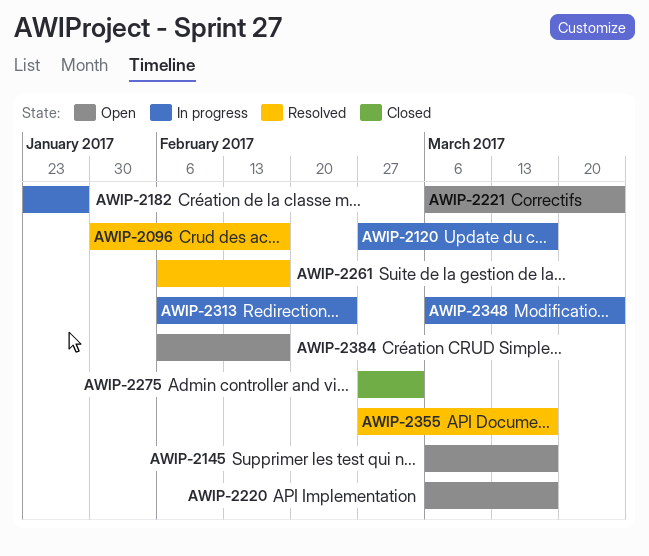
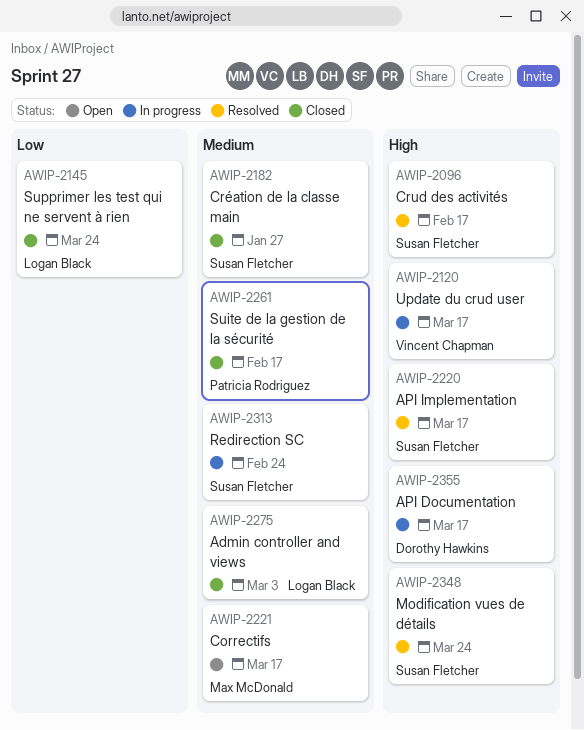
AWIP-2145, status: Open -> Closed
AWIP-2145, due: Mar 17 -> Mar 24
AWIP-2182, status: In progress -> Closed
AWIP-2220, status: Open -> Resolved
AWIP-2221, due: Mar 24 -> Mar 17
AWIP-2261, status: Resolved -> Closed
AWIP-2348, status: In progress -> Resolved
AWIP-2355, status: Resolved -> In progress
AWIP-2384: present -> none

